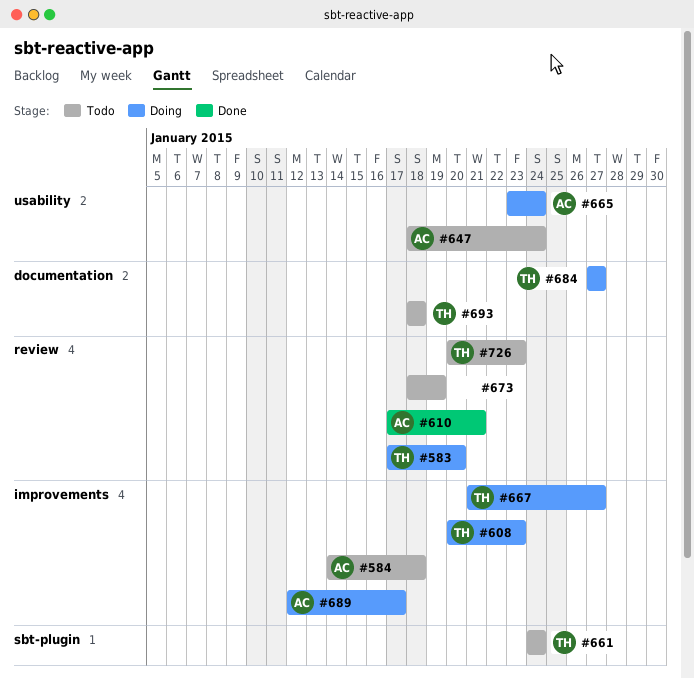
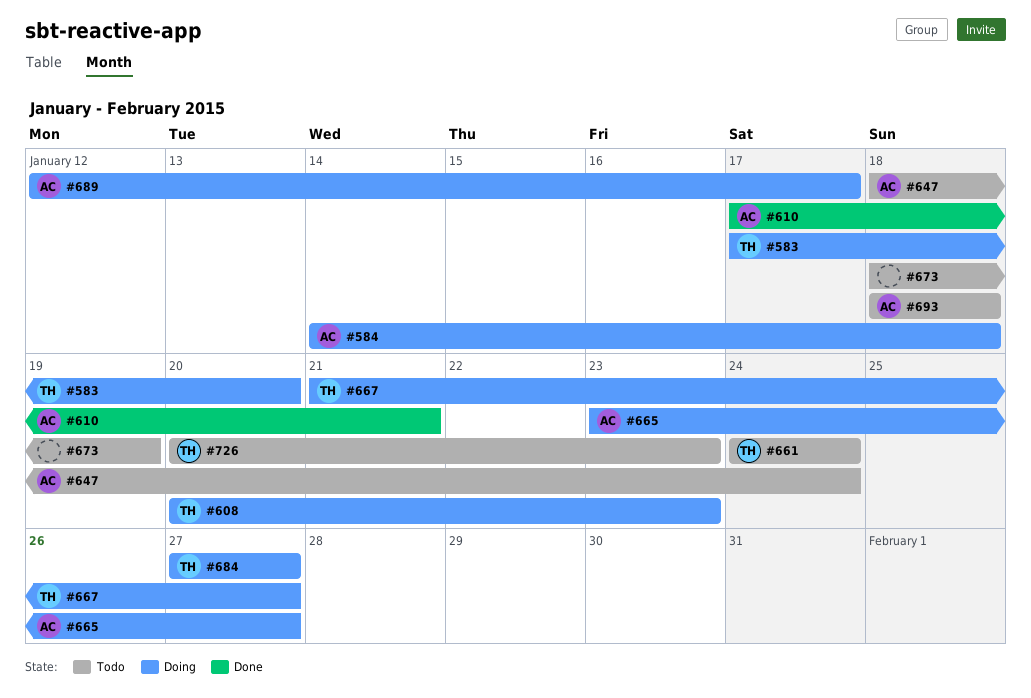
#584, status: Todo -> Doing
#665, due: Jan 24 -> Jan 27
#693, owner: TH -> AC

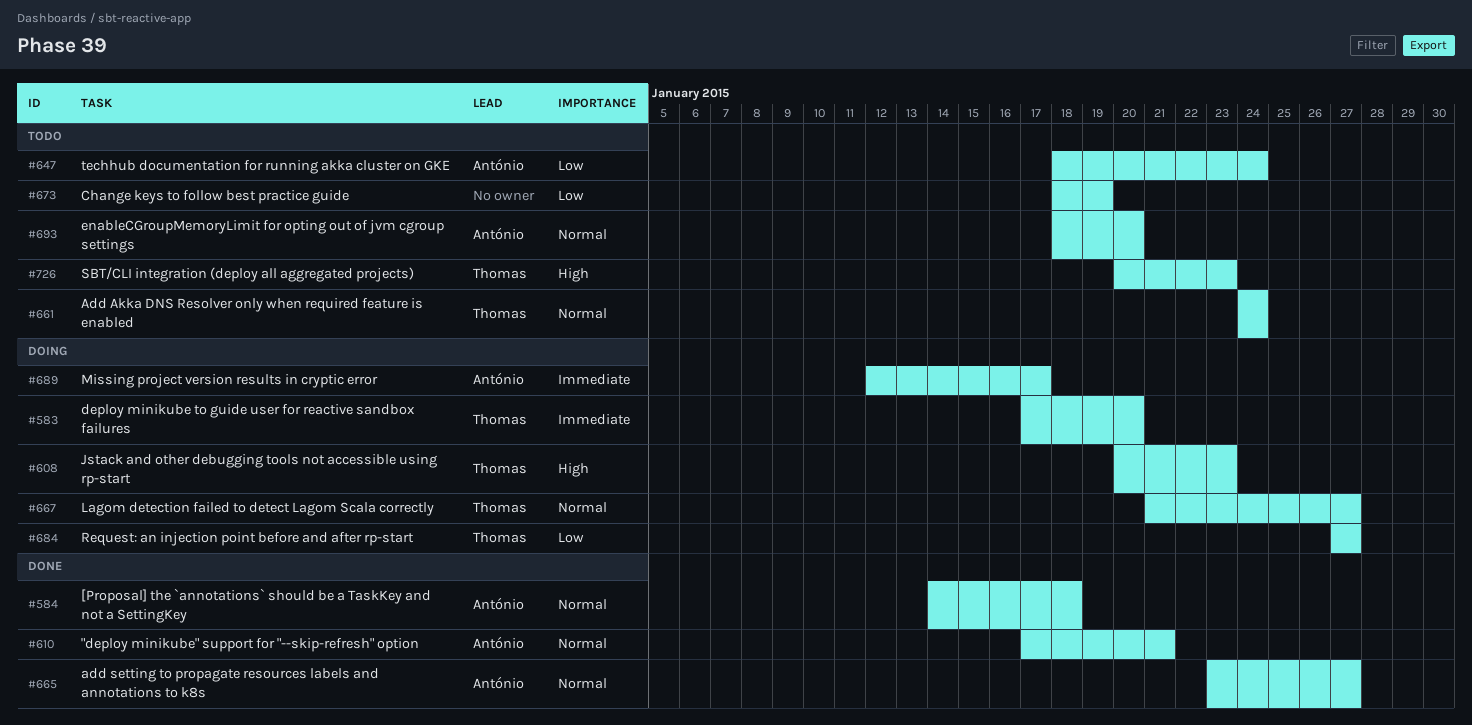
#584, status: Doing -> Done
#665, status: Doing -> Done
#693, due: Jan 18 -> Jan 20

